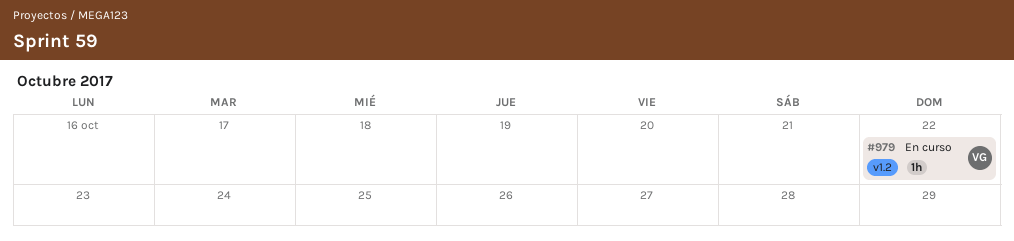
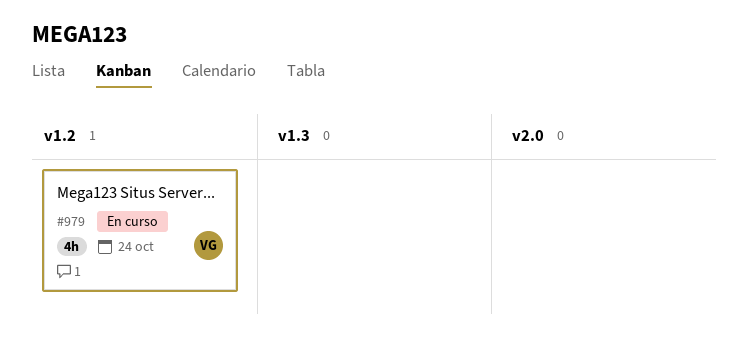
#979, estimate: 1h -> 4h
#979, due: Oct 22 -> Oct 24

